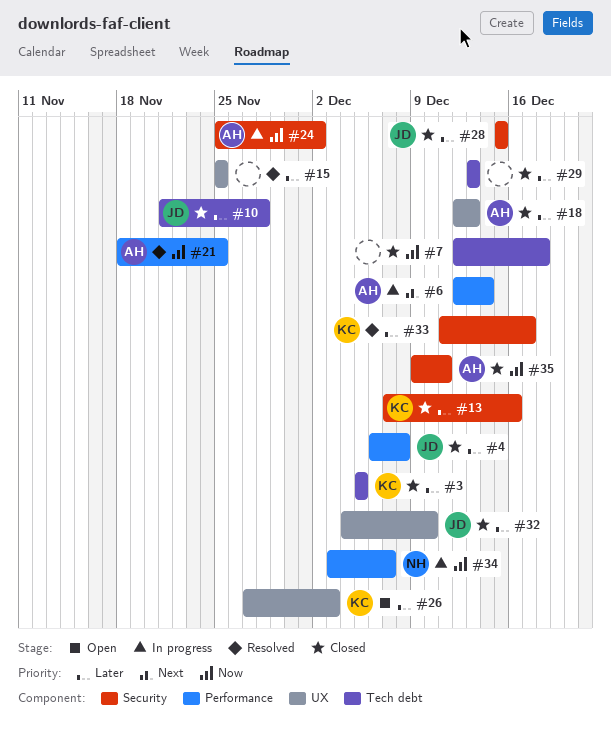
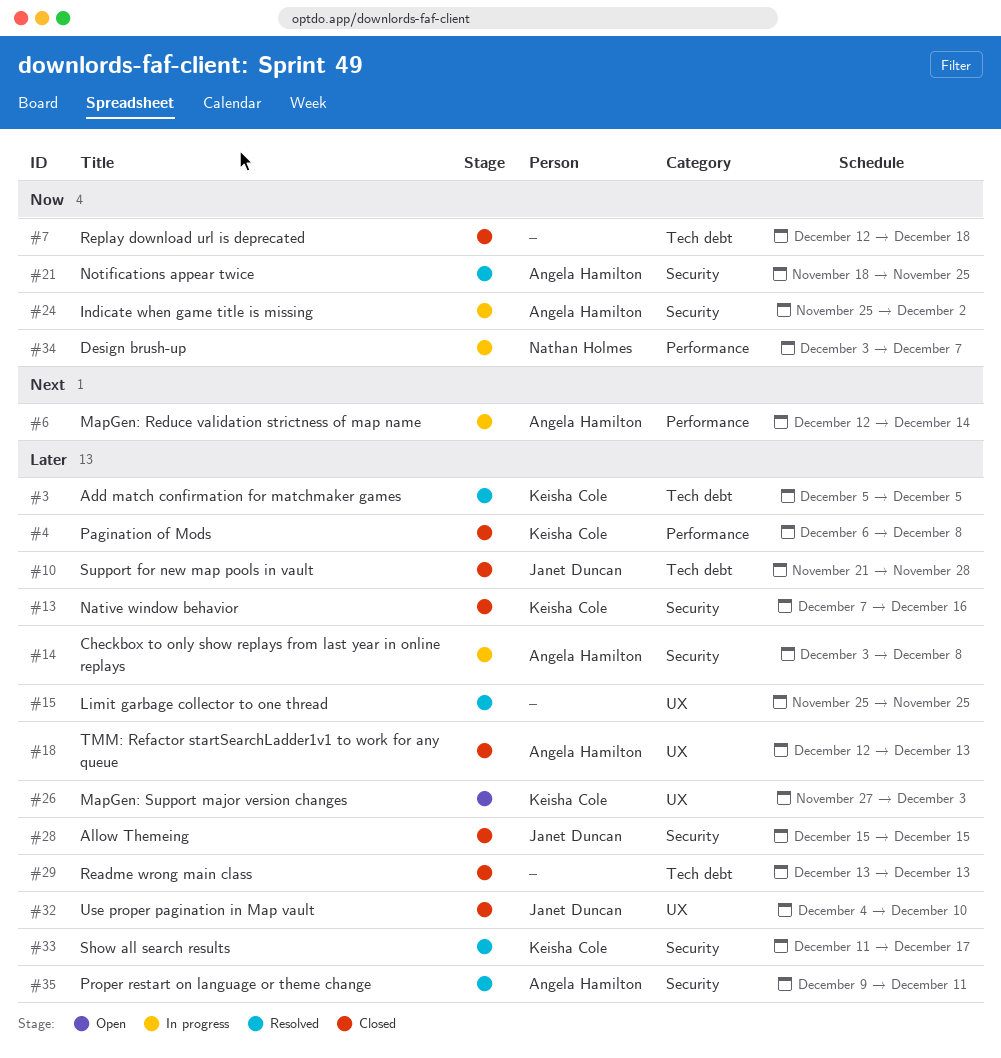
#3, status: Closed -> Resolved
#4, owner: Janet Duncan -> Keisha Cole
#14: none -> present
#21, label: Performance -> Security
#35, status: Closed -> Resolved
#35, priority: Now -> Later

